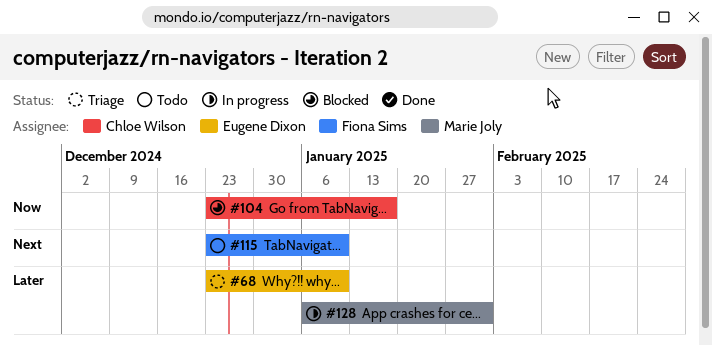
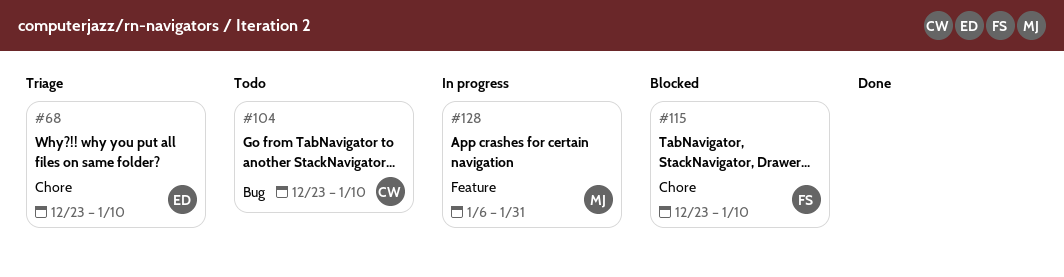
#104, status: Blocked -> Todo
#104, due: Jan 17 -> Jan 10
#115, status: Todo -> Blocked

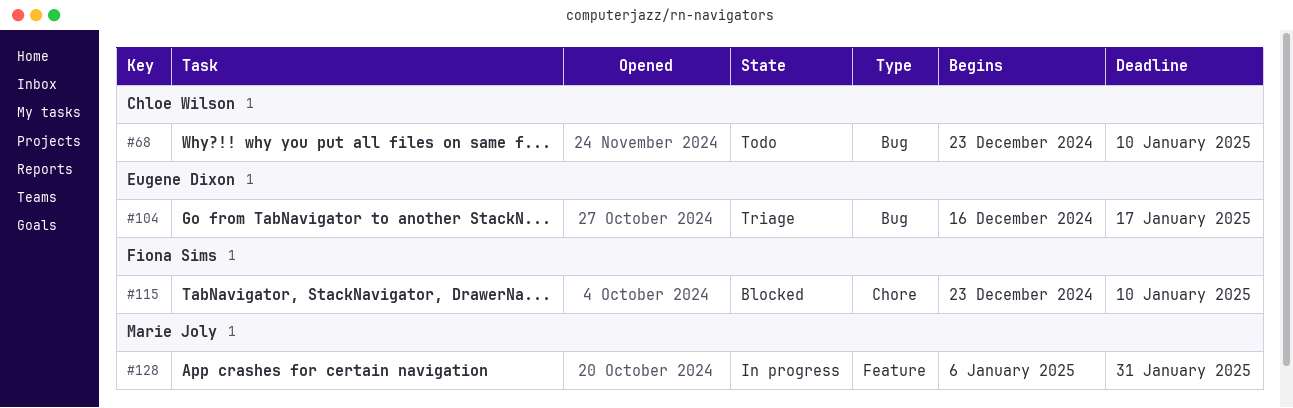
#68, status: Triage -> Todo
#68, owner: Eugene Dixon -> Chloe Wilson
#68, label: Chore -> Bug
#104, status: Todo -> Triage
#104, owner: Chloe Wilson -> Eugene Dixon
#104, start: Dec 23 -> Dec 16
#104, due: Jan 10 -> Jan 17

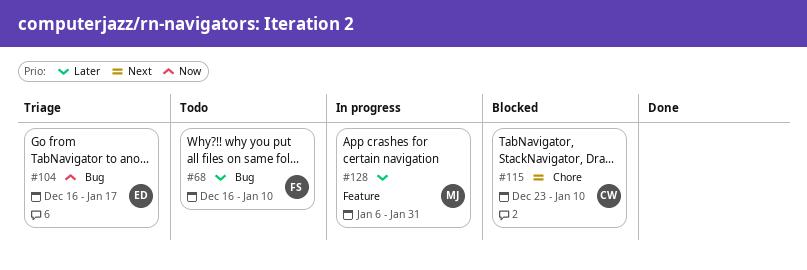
#68, owner: Chloe Wilson -> Fiona Sims
#68, start: Dec 23 -> Dec 16
#115, owner: Fiona Sims -> Chloe Wilson

